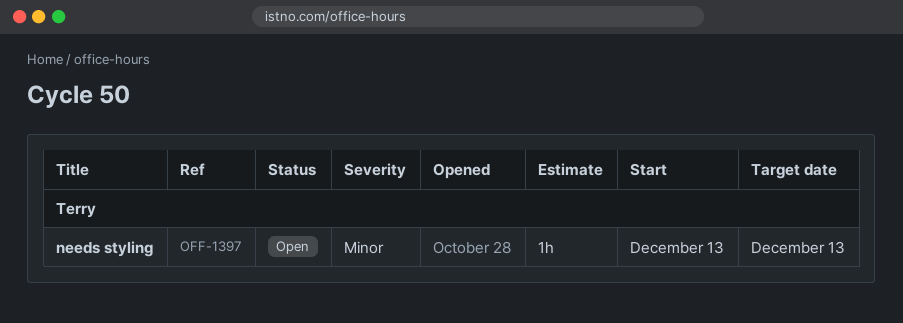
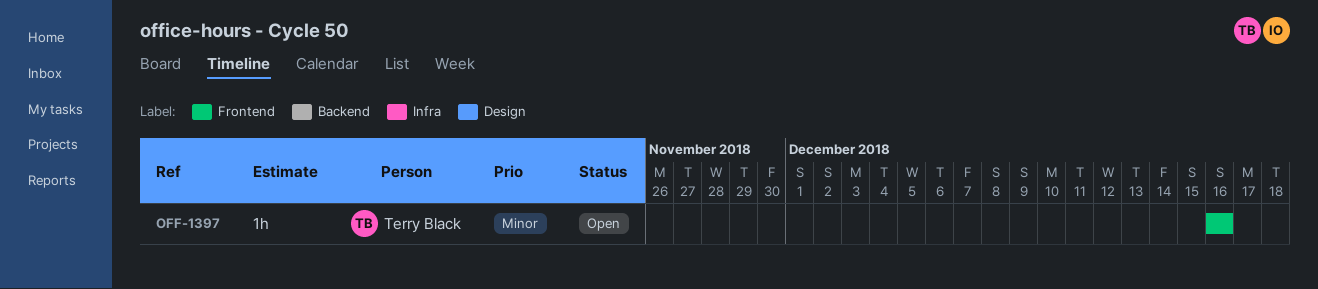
OFF-1397, start: Dec 13 -> Dec 16
OFF-1397, due: Dec 13 -> Dec 16

